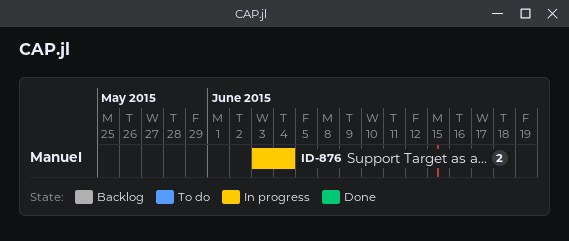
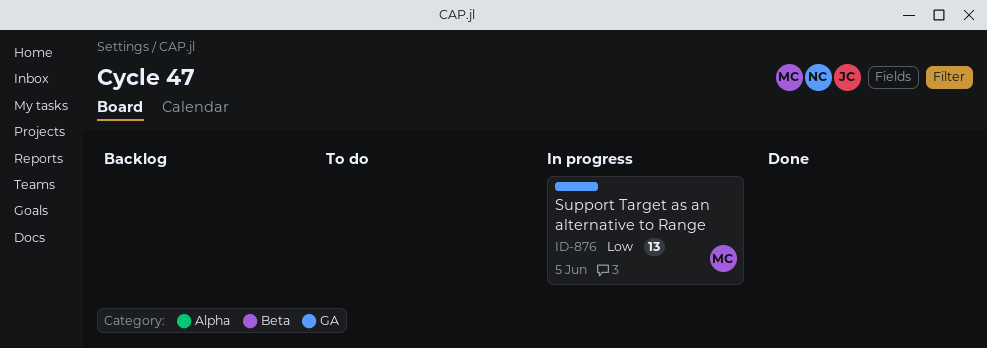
ID-876, estimate: 2 -> 13
ID-876, due: Jun 4 -> Jun 5

